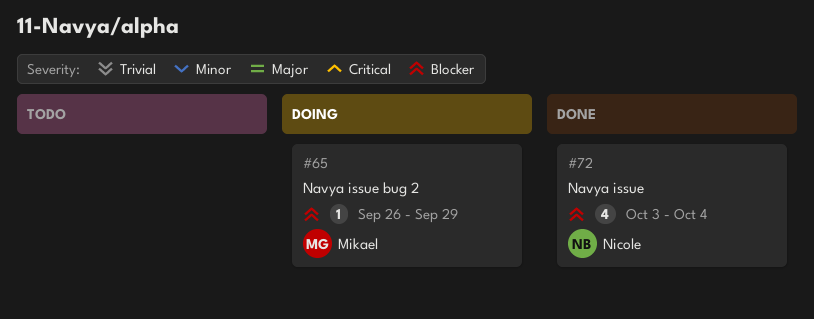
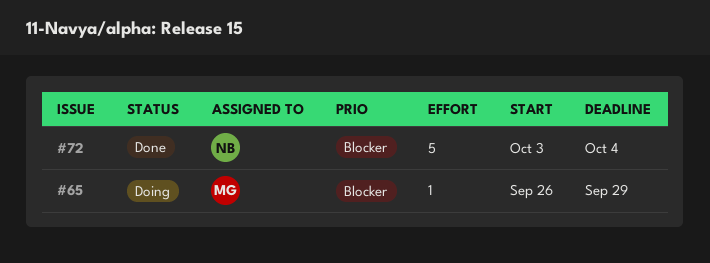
#72, estimate: 4 -> 5

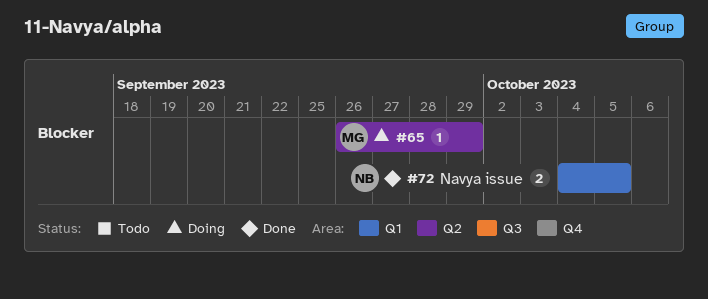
#72, estimate: 5 -> 2
#72, start: Oct 3 -> Oct 4
#72, due: Oct 4 -> Oct 5

